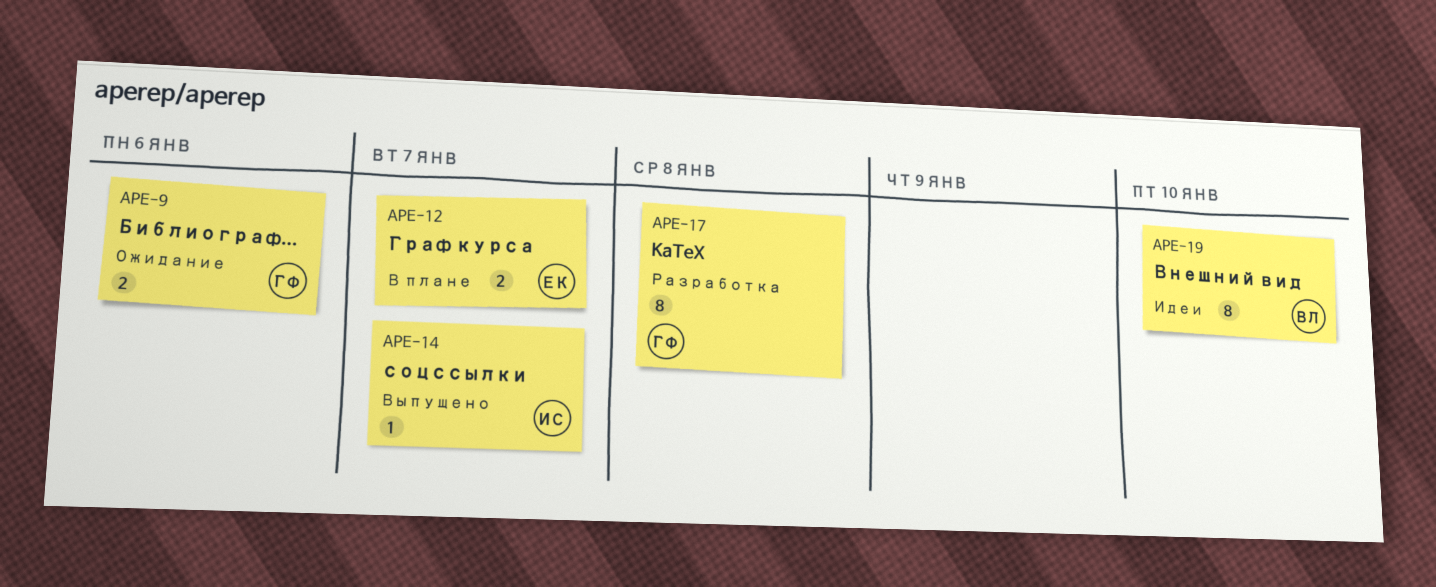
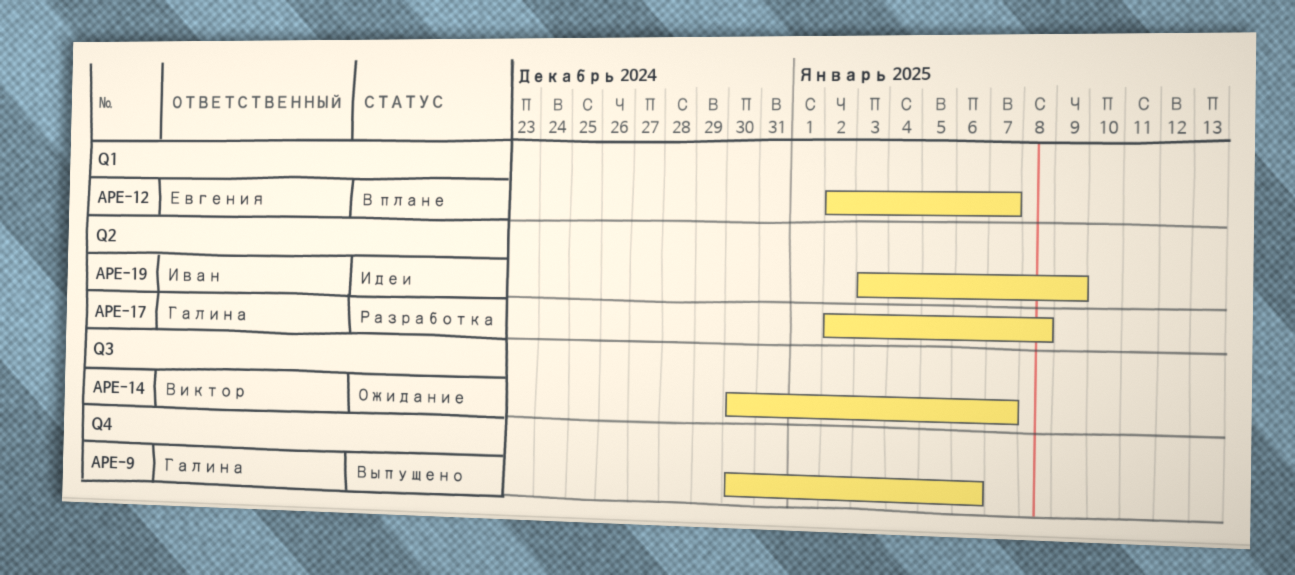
APE-9, status: Ожидание -> Выпущено
APE-14, status: Выпущено -> Ожидание
APE-14, owner: Иван -> Виктор
APE-19, owner: Виктор -> Иван
APE-19, due: Jan 10 -> Jan 9

